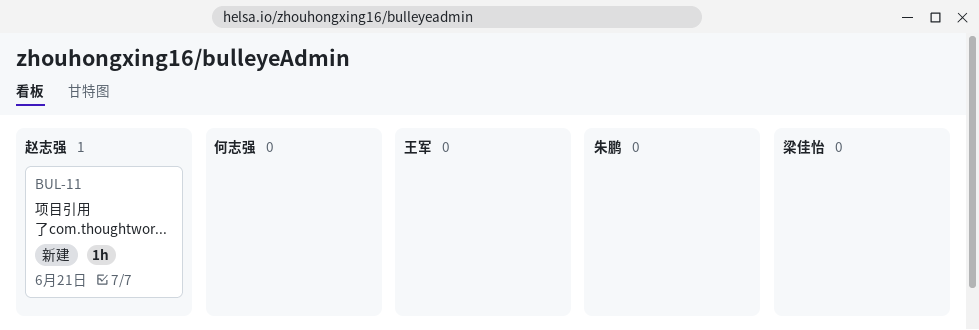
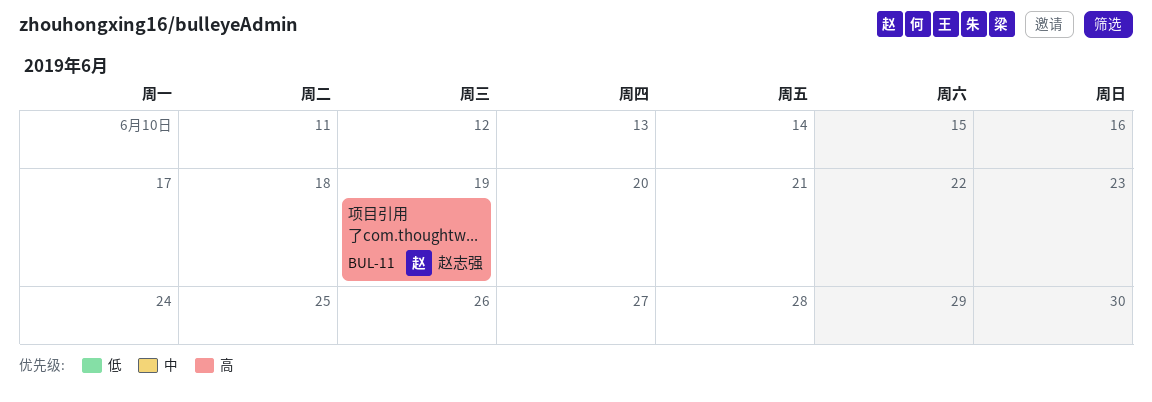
BUL-11, due: Jun 21 -> Jun 19

